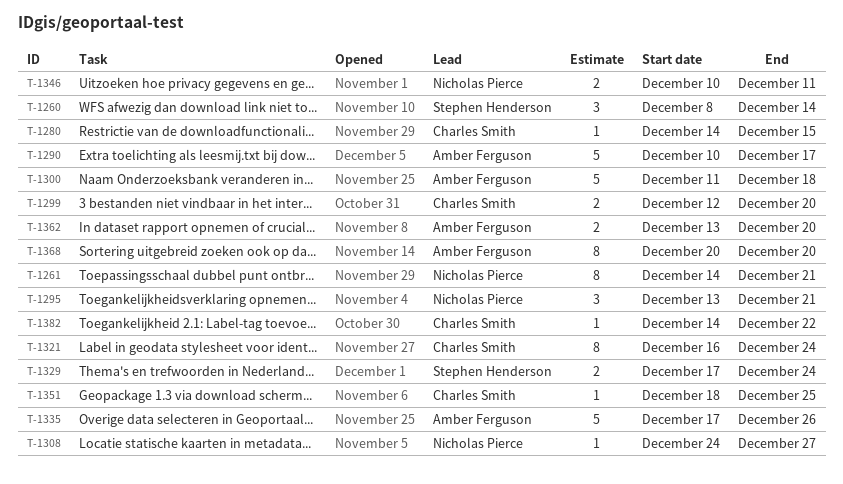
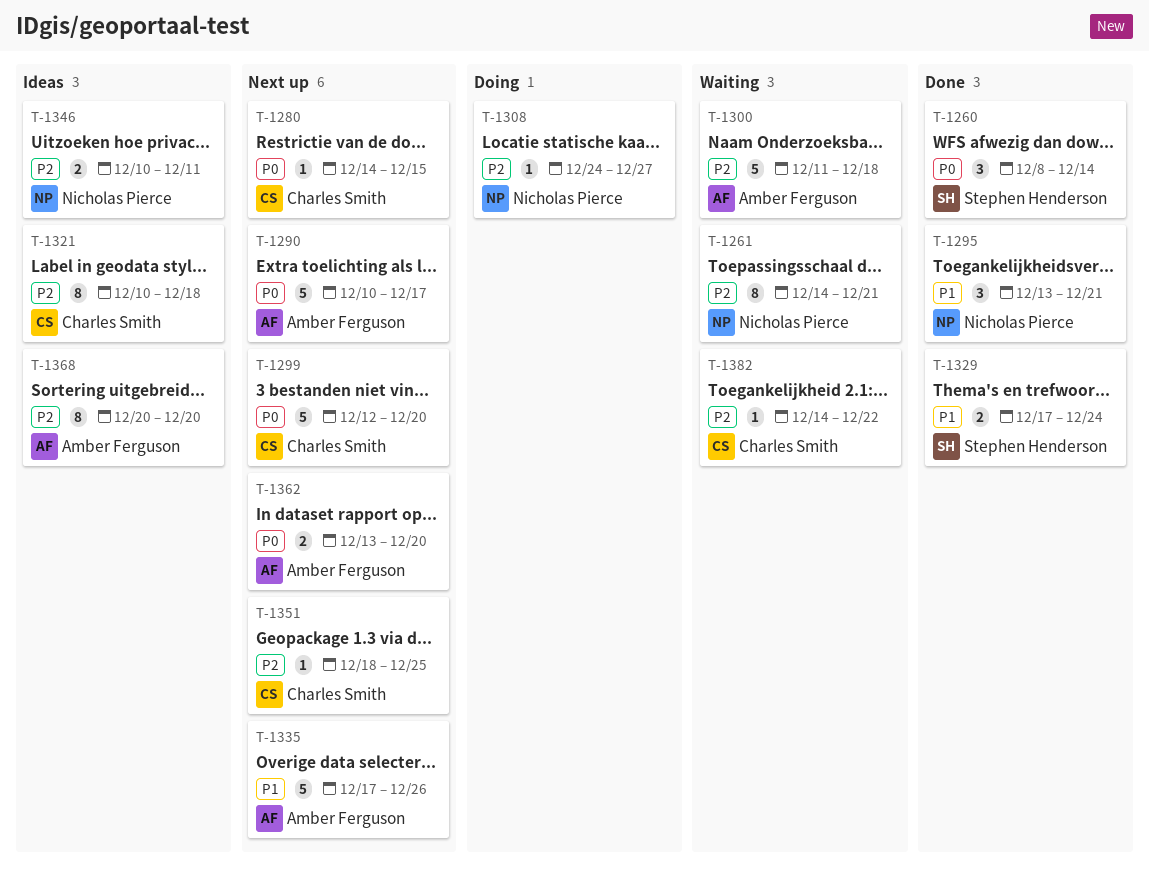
T-1299, estimate: 2 -> 5
T-1321, start: Dec 16 -> Dec 10
T-1321, due: Dec 24 -> Dec 18

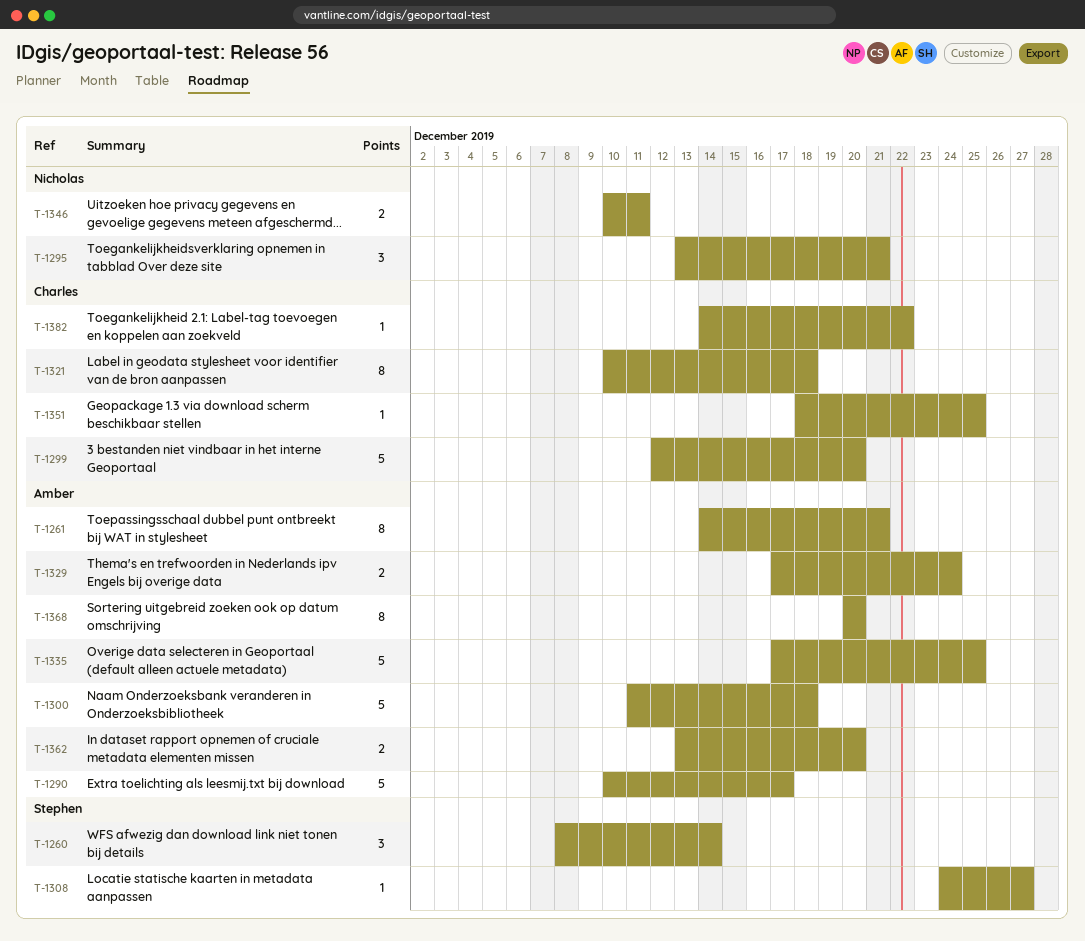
T-1261, owner: Nicholas Pierce -> Amber Ferguson
T-1280: present -> none
T-1308, owner: Nicholas Pierce -> Stephen Henderson
T-1329, owner: Stephen Henderson -> Amber Ferguson
T-1335, due: Dec 26 -> Dec 25

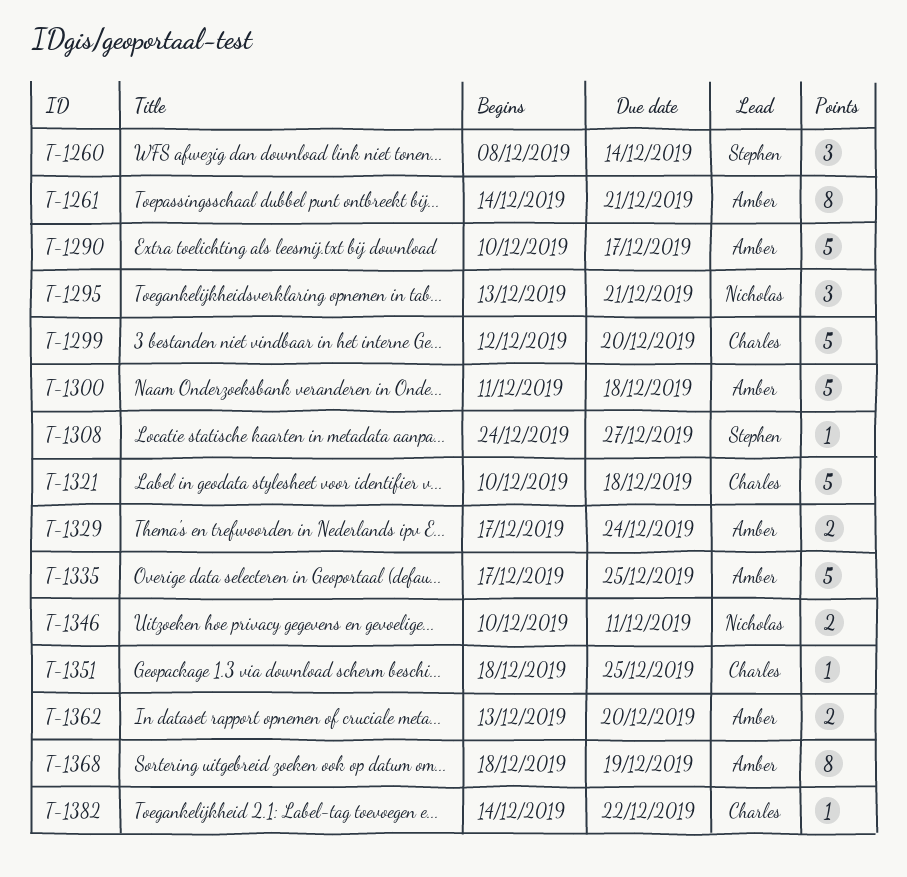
T-1321, estimate: 8 -> 5
T-1368, start: Dec 20 -> Dec 18
T-1368, due: Dec 20 -> Dec 19

